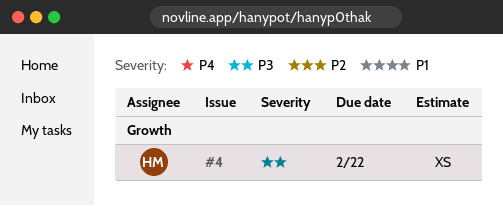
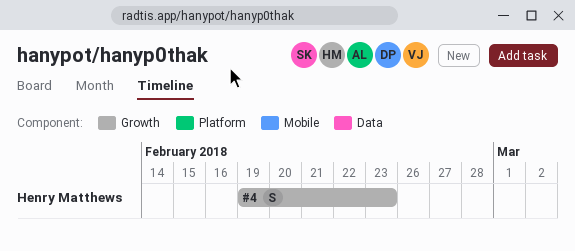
#4, estimate: XS -> S
#4, due: Feb 22 -> Feb 23

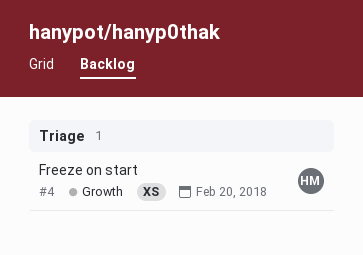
#4, estimate: S -> XS
#4, due: Feb 23 -> Feb 20

